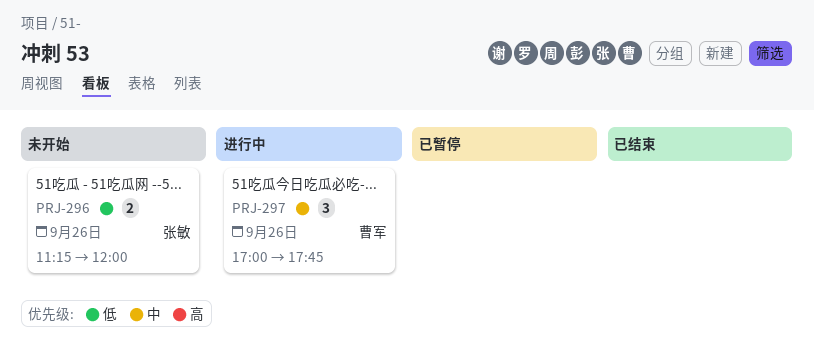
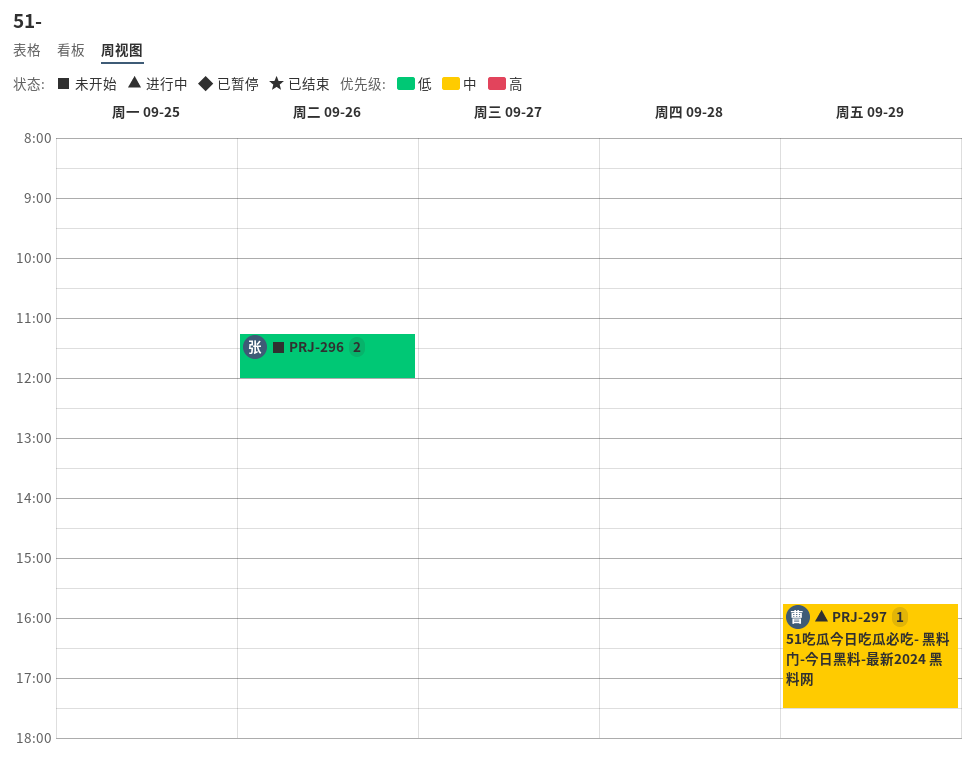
PRJ-297, estimate: 3 -> 1
PRJ-297, day: Sep 26 -> Sep 29
PRJ-297, begins: 17:00 -> 15:45
PRJ-297, ends: 17:45 -> 17:30

